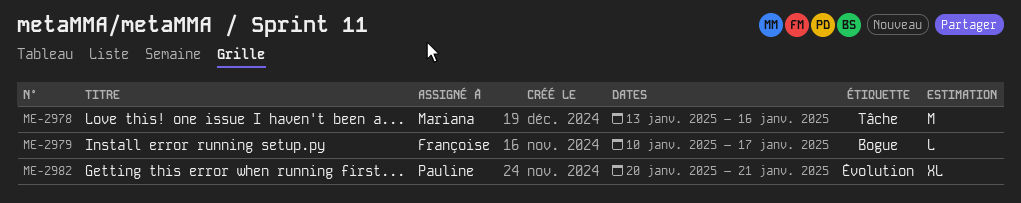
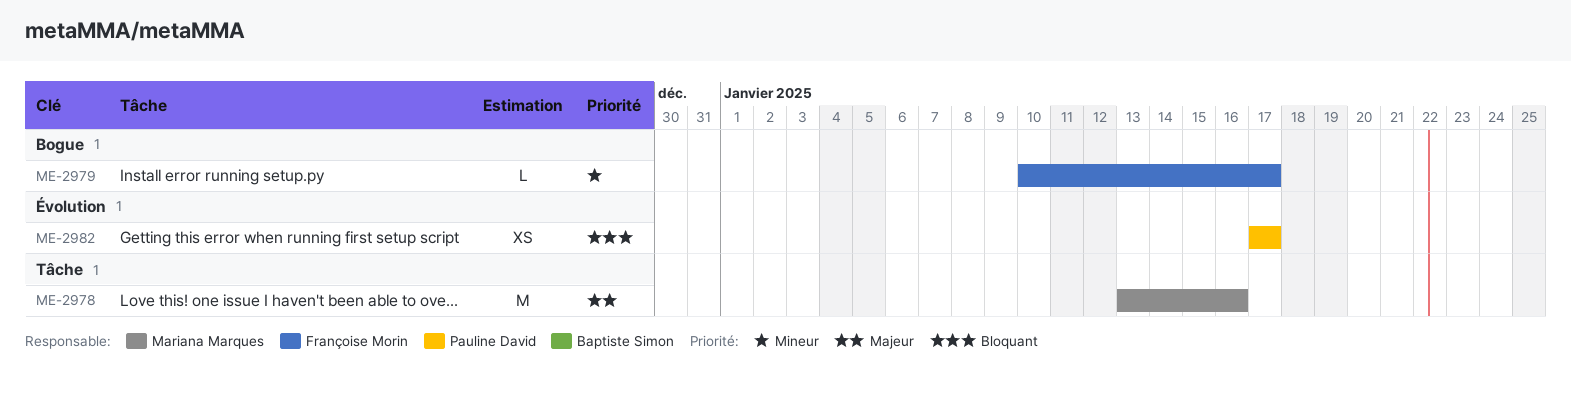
ME-2982, estimate: XL -> XS
ME-2982, start: Jan 20 -> Jan 17
ME-2982, due: Jan 21 -> Jan 17

